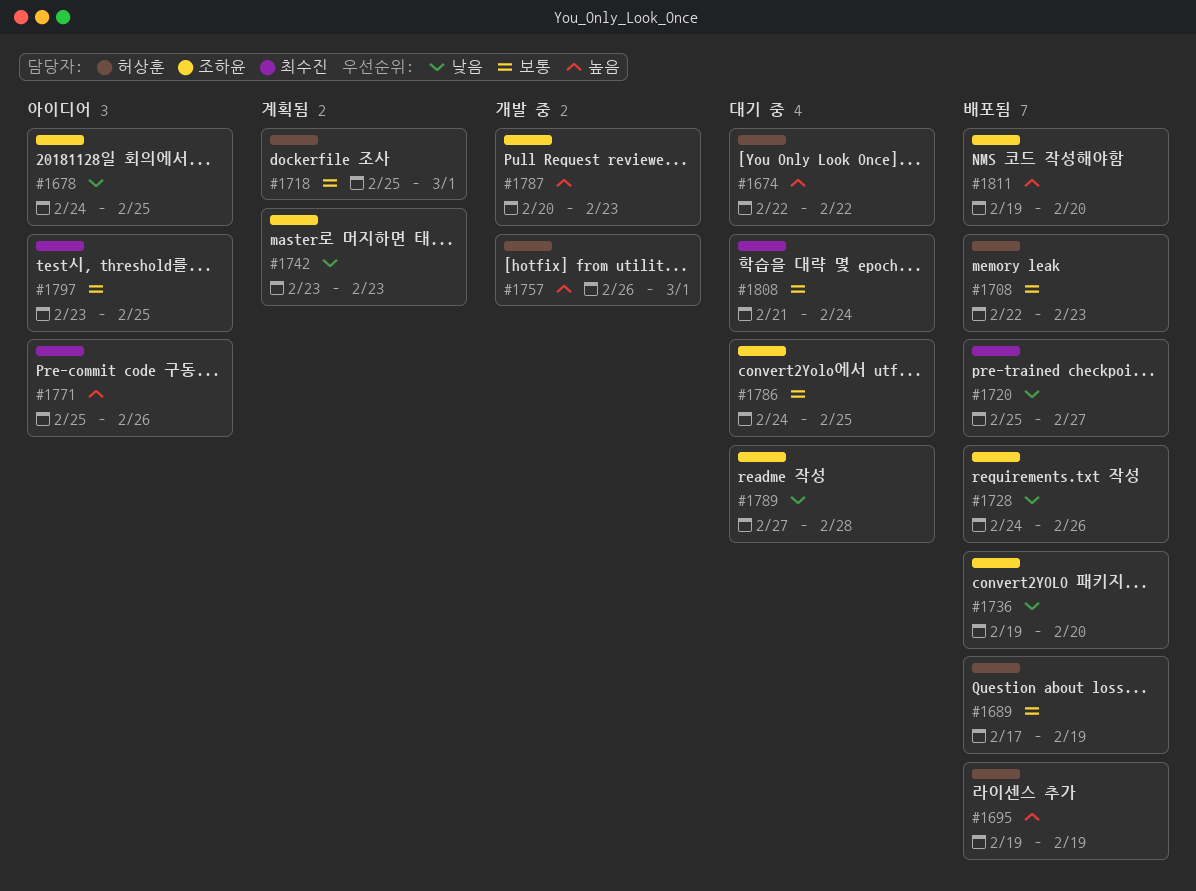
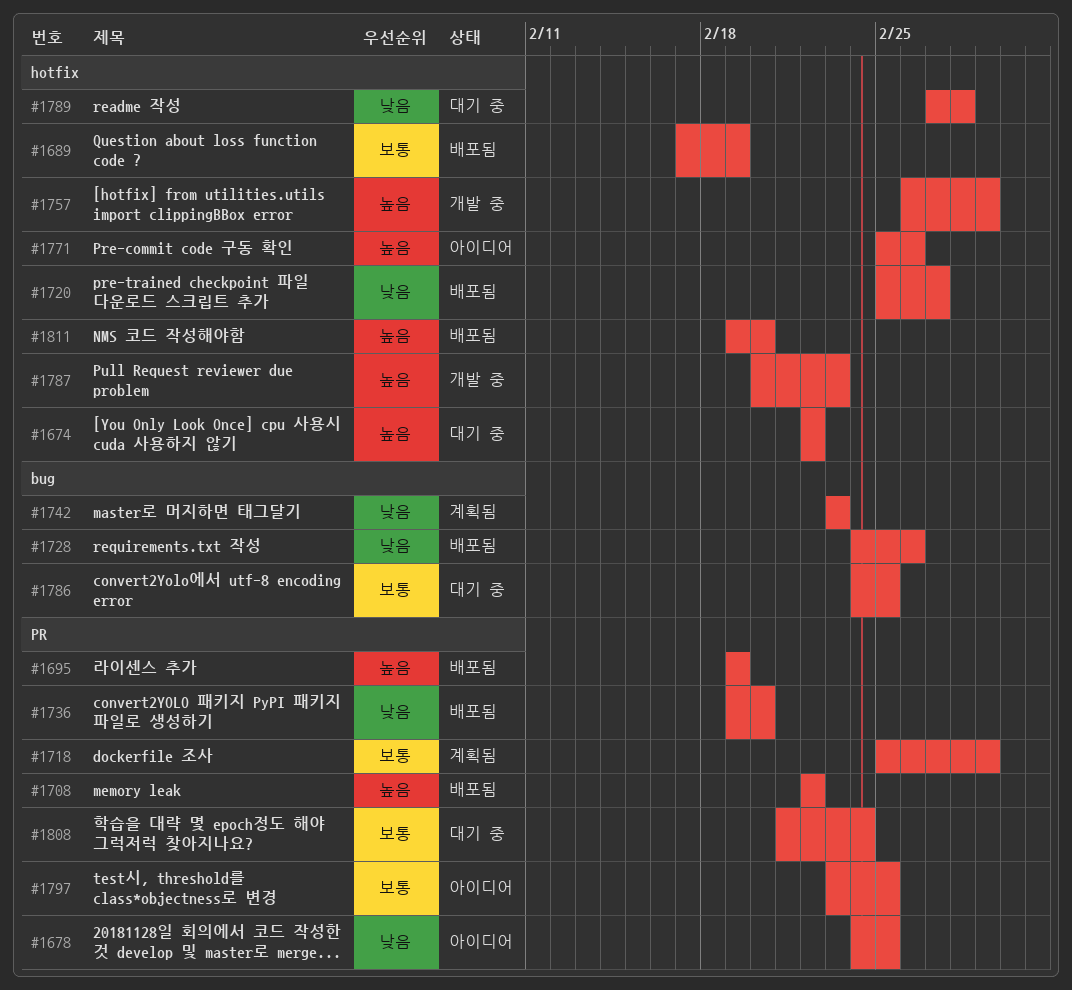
#1708, priority: 보통 -> 높음
#1708, due: Feb 23 -> Feb 22

